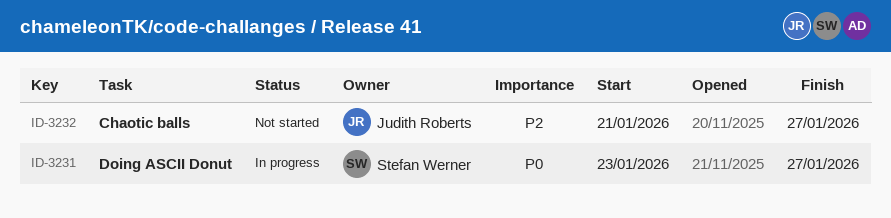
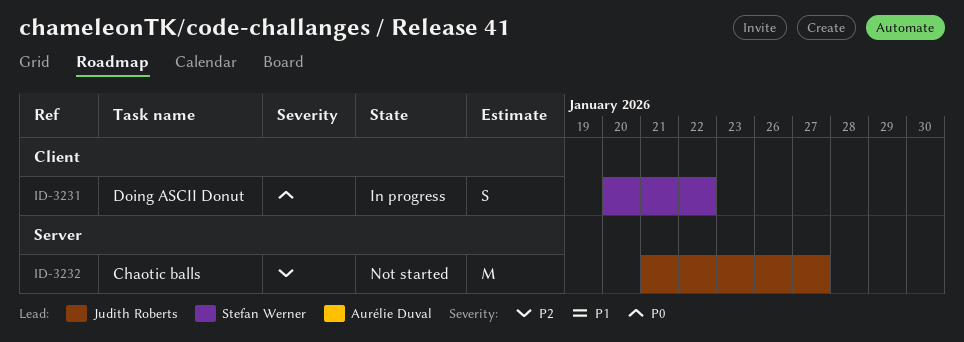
ID-3231, start: Jan 23 -> Jan 20
ID-3231, due: Jan 27 -> Jan 22

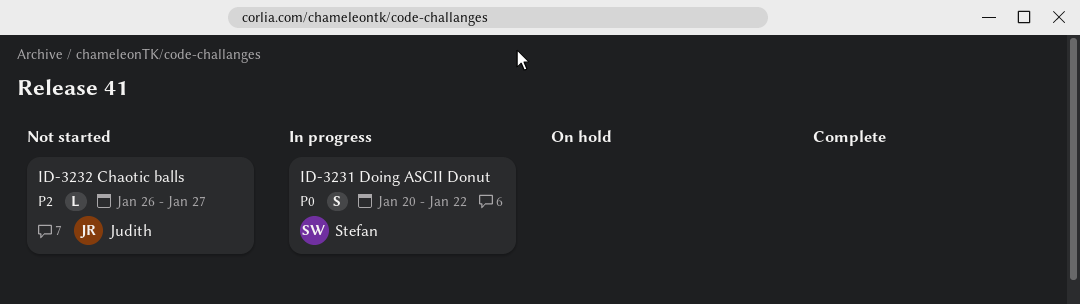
ID-3232, estimate: M -> L
ID-3232, start: Jan 21 -> Jan 26

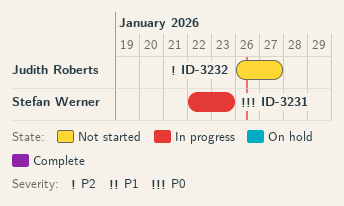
ID-3231, start: Jan 20 -> Jan 22
ID-3231, due: Jan 22 -> Jan 23

